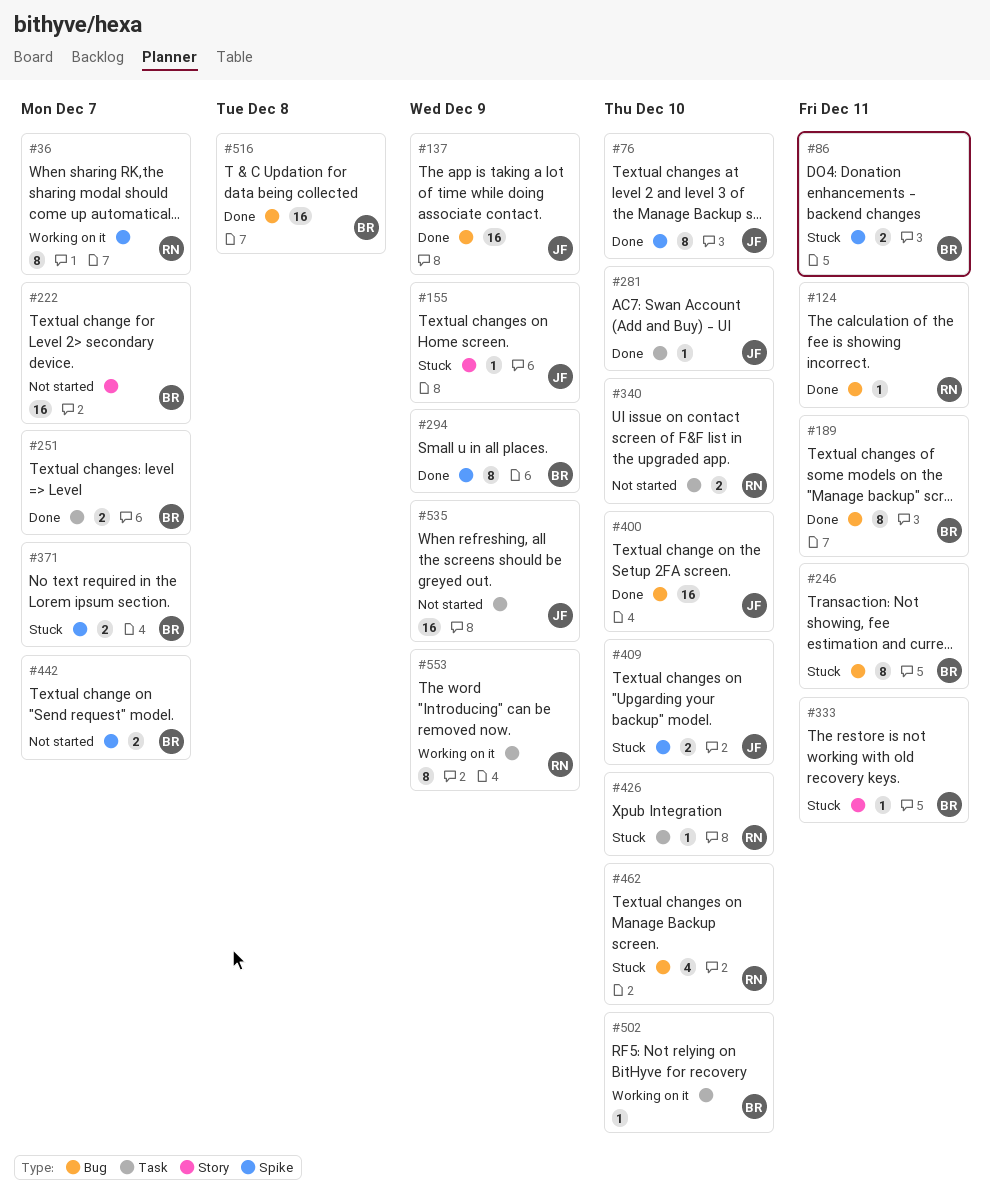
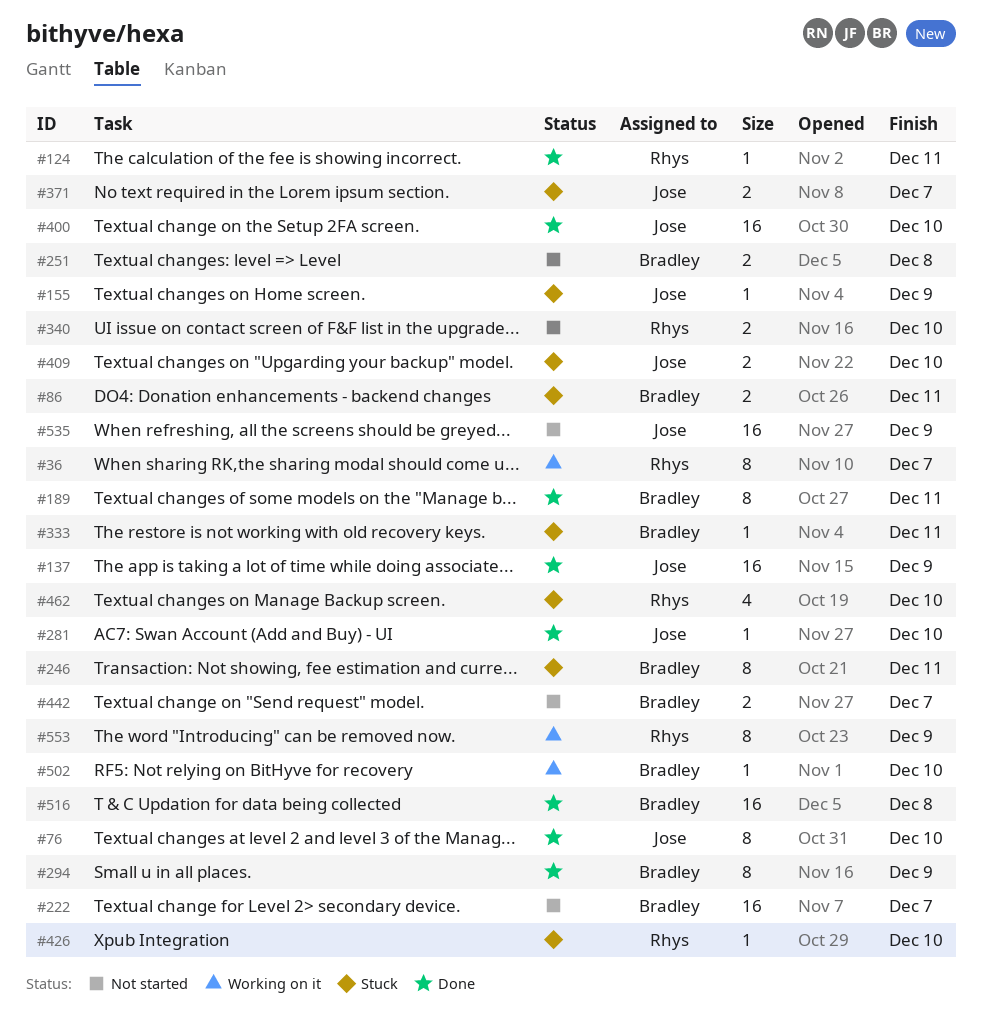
#251, status: Done -> Not started
#251, due: Dec 7 -> Dec 8
#371, owner: Bradley -> Jose

